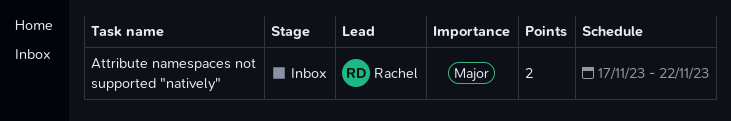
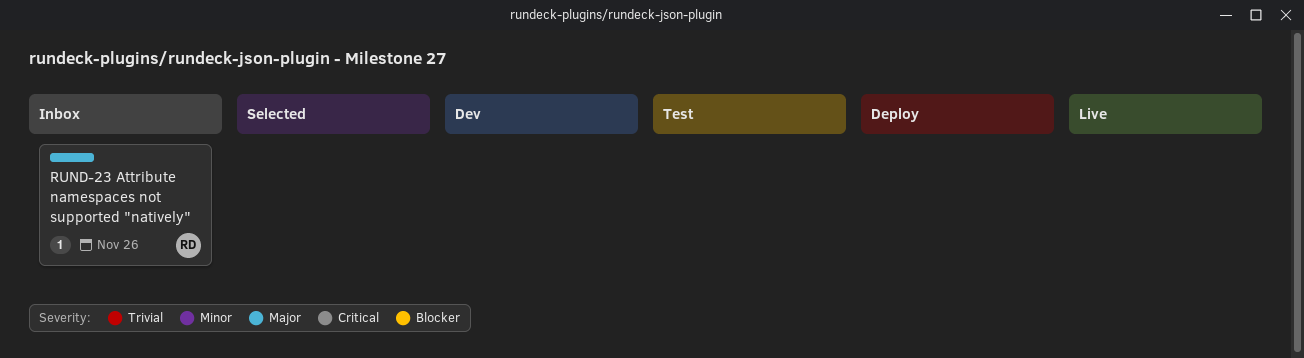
Attribute namespaces not supported "natively", estimate: 2 -> 1
Attribute namespaces not supported "natively", due: Nov 22 -> Nov 26

